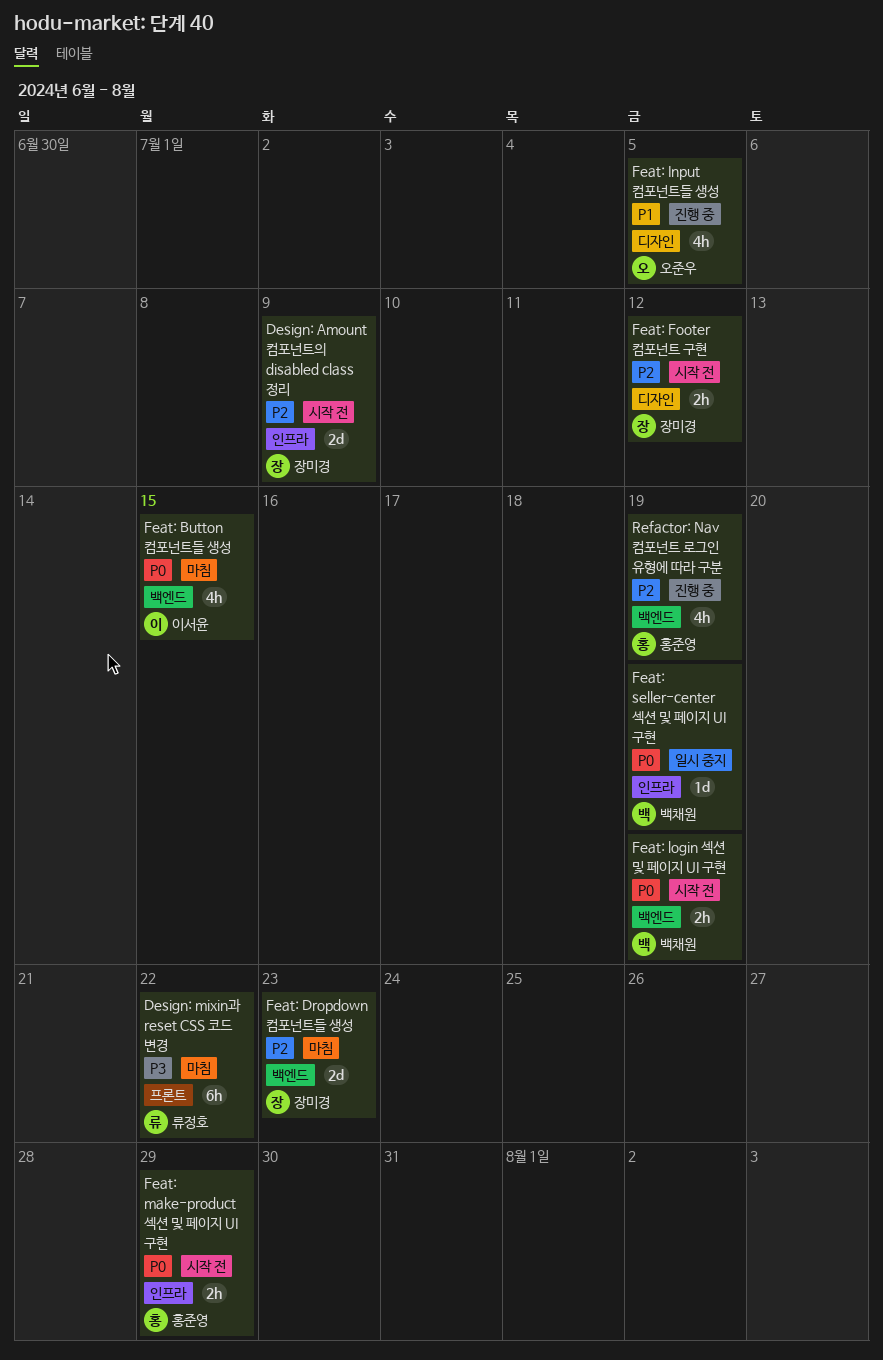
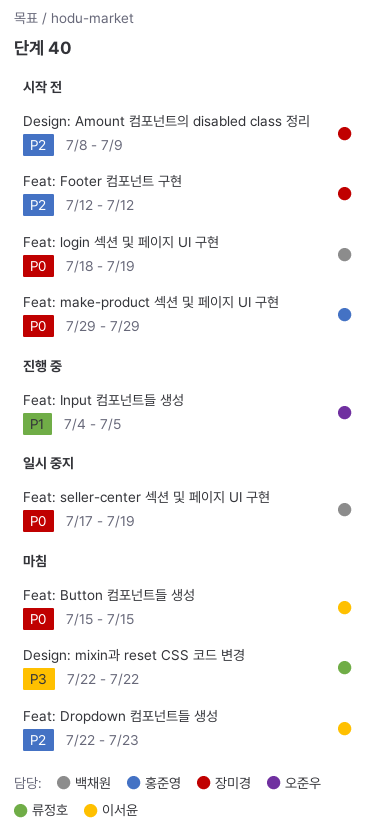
Feat: Dropdown 컴포넌트들 생성, owner: 장미경 -> 이서윤
Refactor: Nav 컴포넌트 로그인 유형에 따라 구분: present -> none

